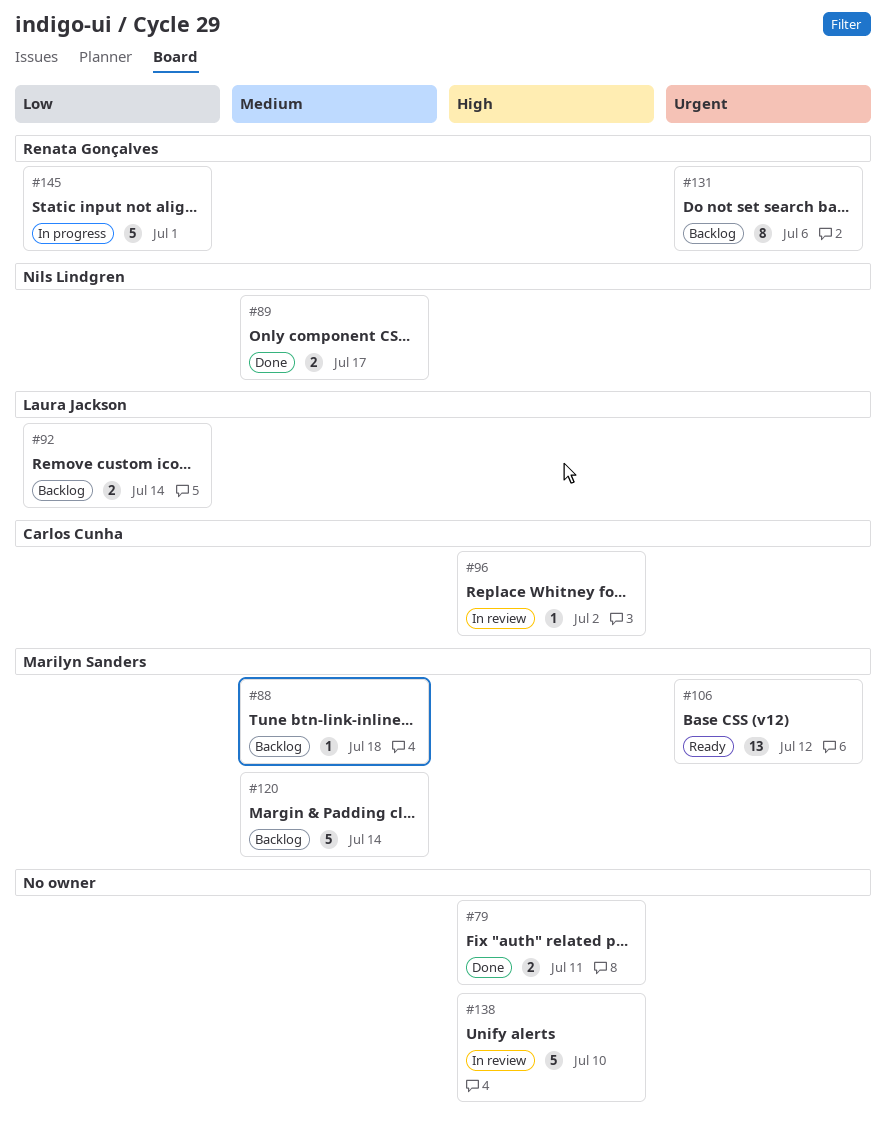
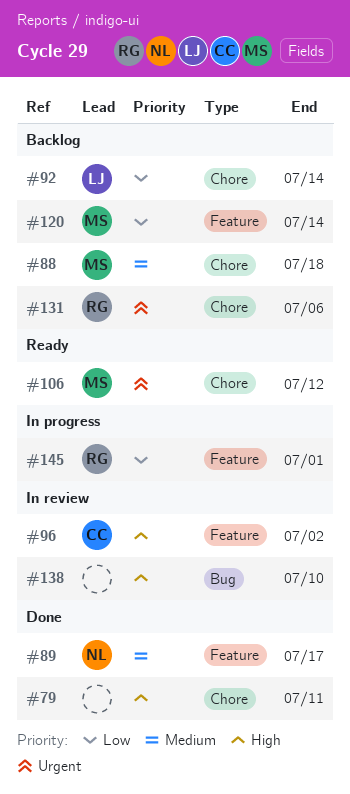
#120, priority: Medium -> Low

